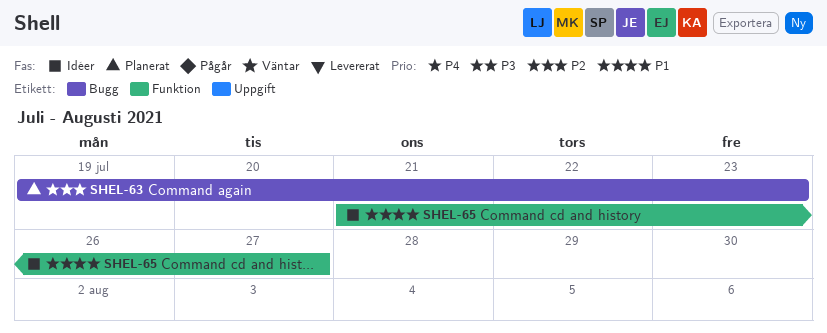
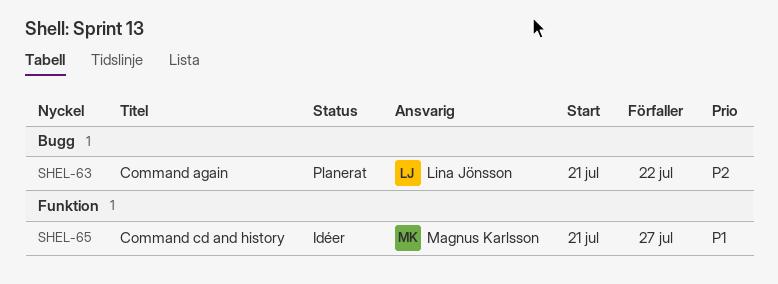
SHEL-63, start: Jul 19 -> Jul 21
SHEL-63, due: Jul 23 -> Jul 22

